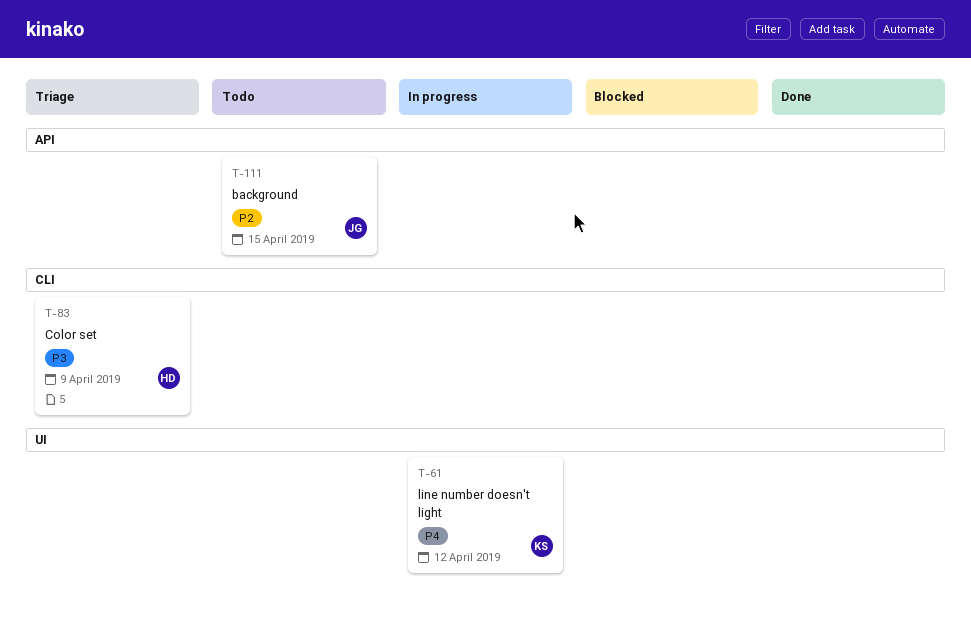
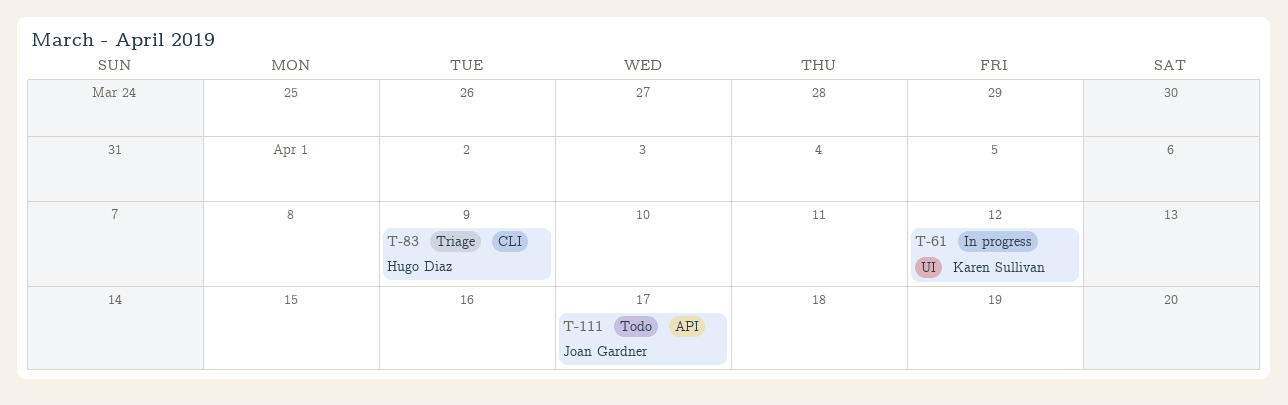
T-111, due: Apr 15 -> Apr 17

